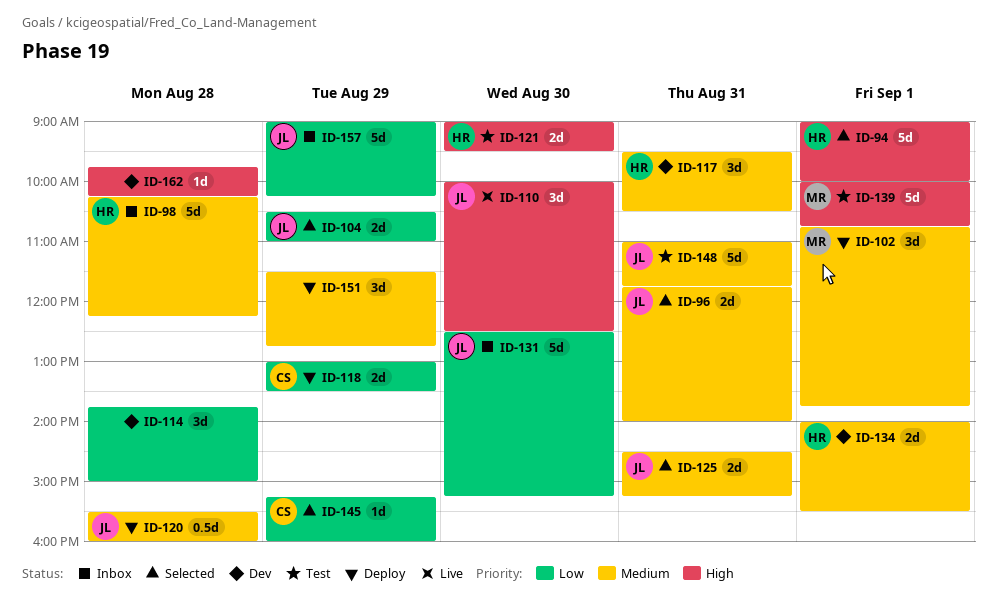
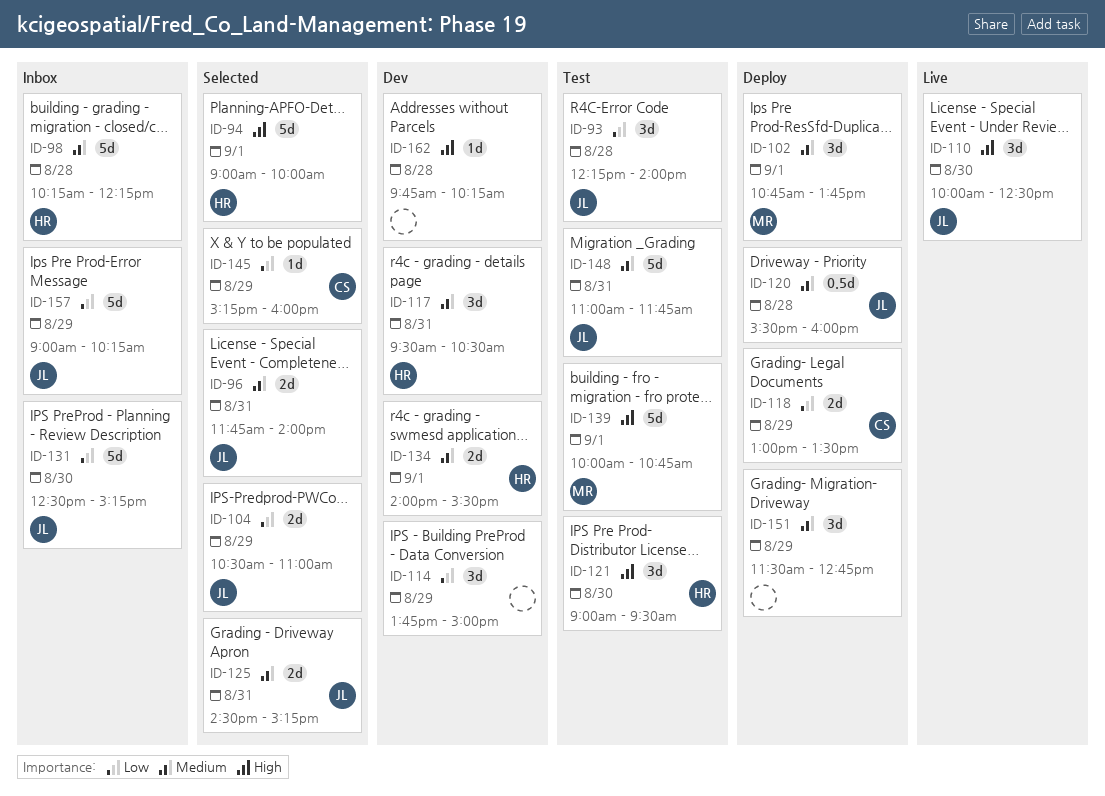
ID-93: none -> present
ID-114, day: Aug 28 -> Aug 29
ID-121, estimate: 2d -> 3d

